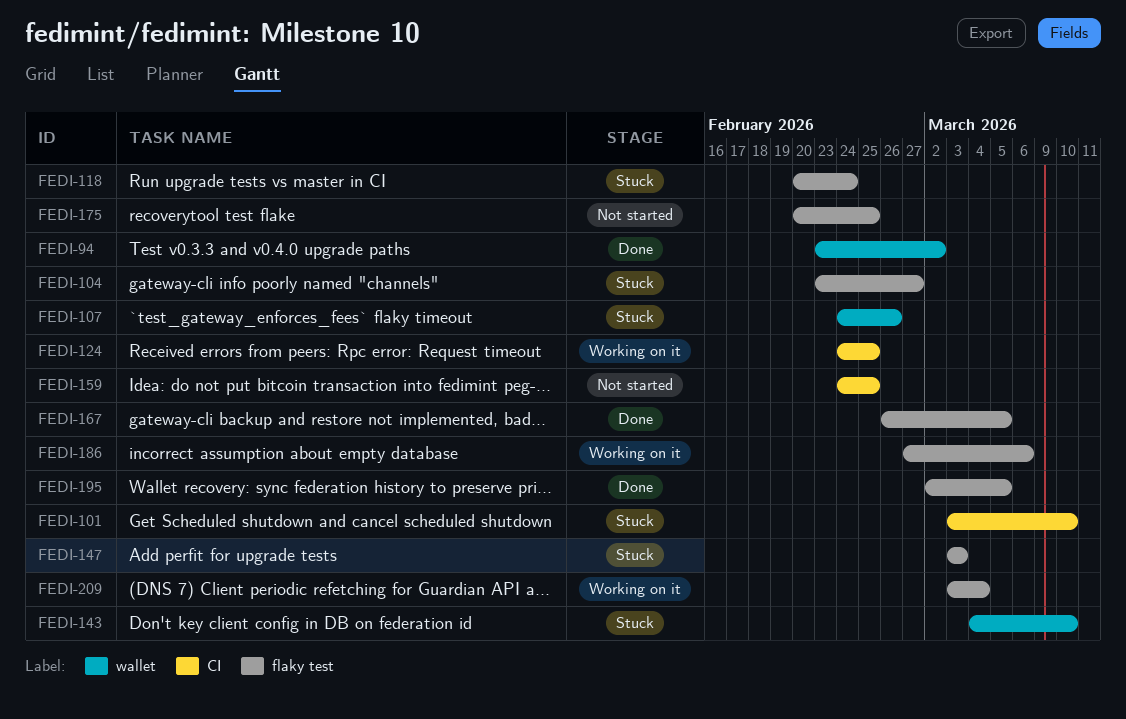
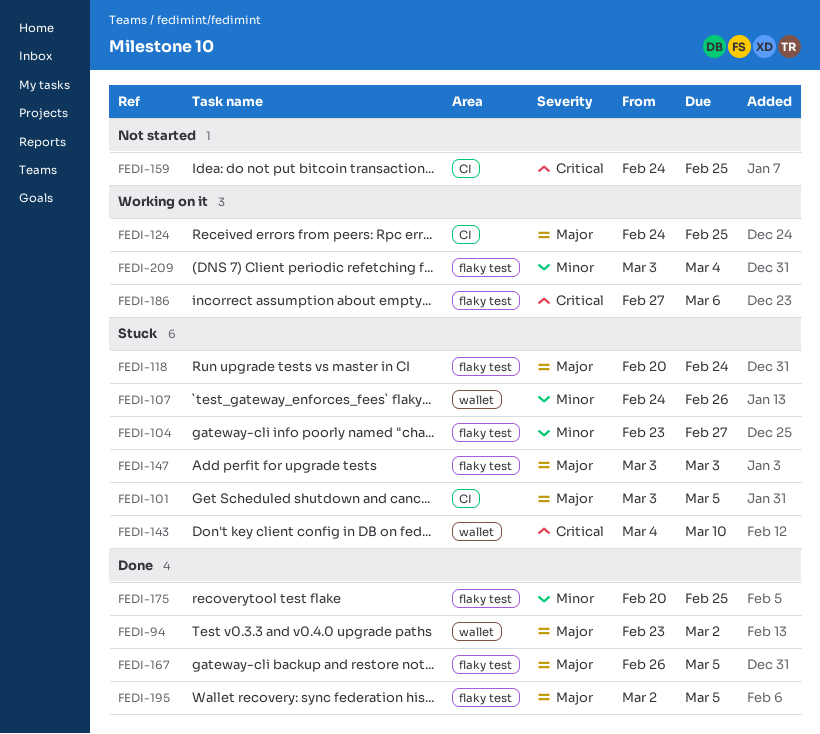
FEDI-101, due: Mar 10 -> Mar 5
FEDI-175, status: Not started -> Done

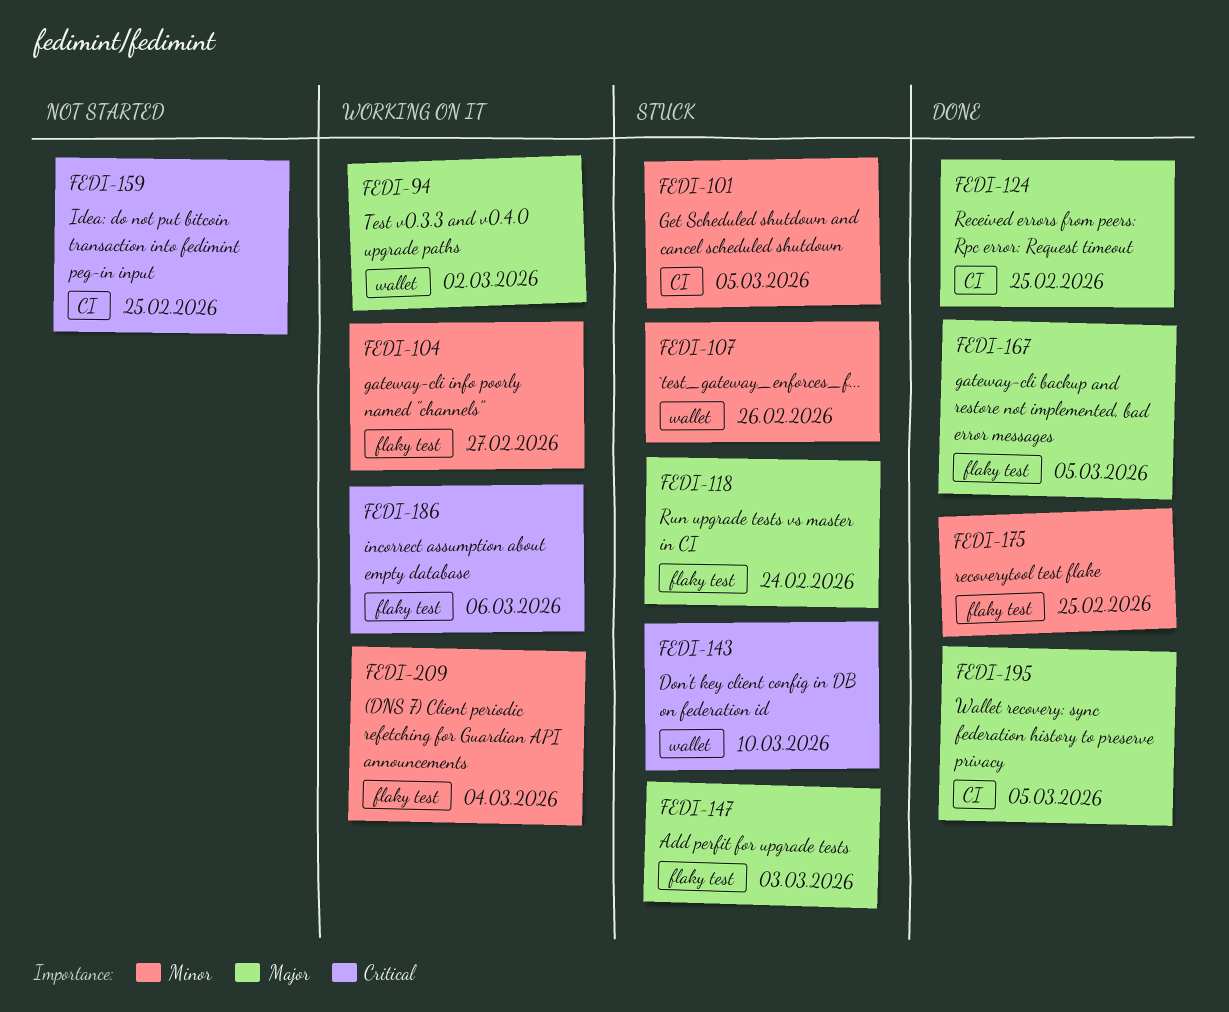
FEDI-94, status: Done -> Working on it
FEDI-101, priority: Major -> Minor
FEDI-104, status: Stuck -> Working on it
FEDI-124, status: Working on it -> Done
FEDI-195, label: flaky test -> CI

